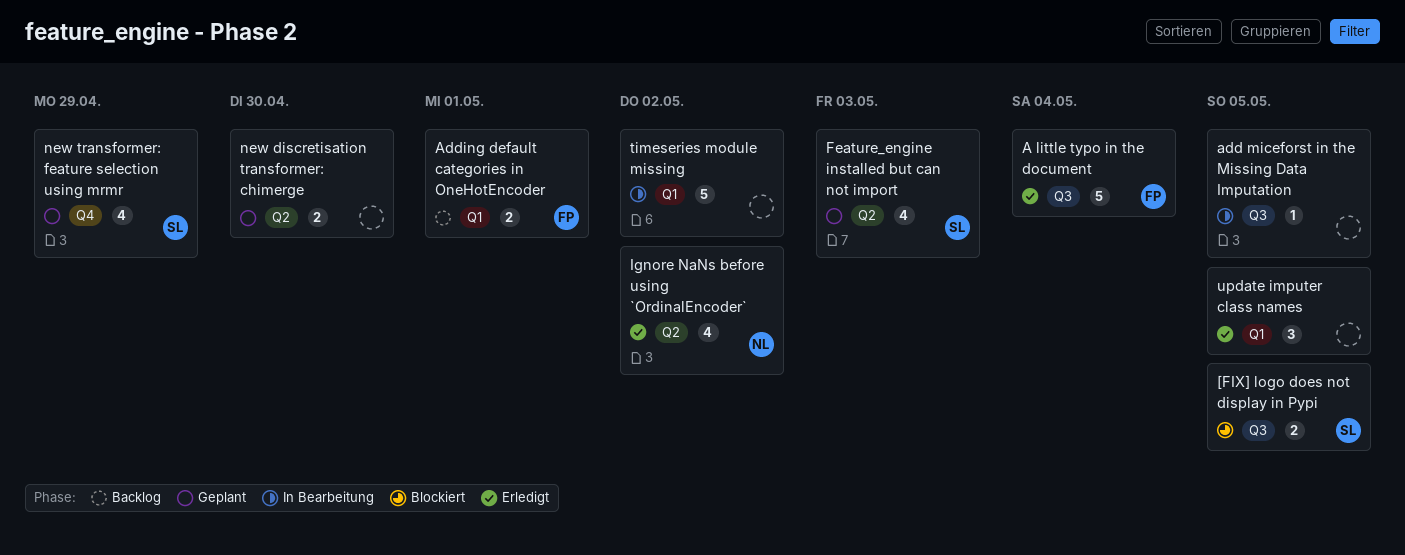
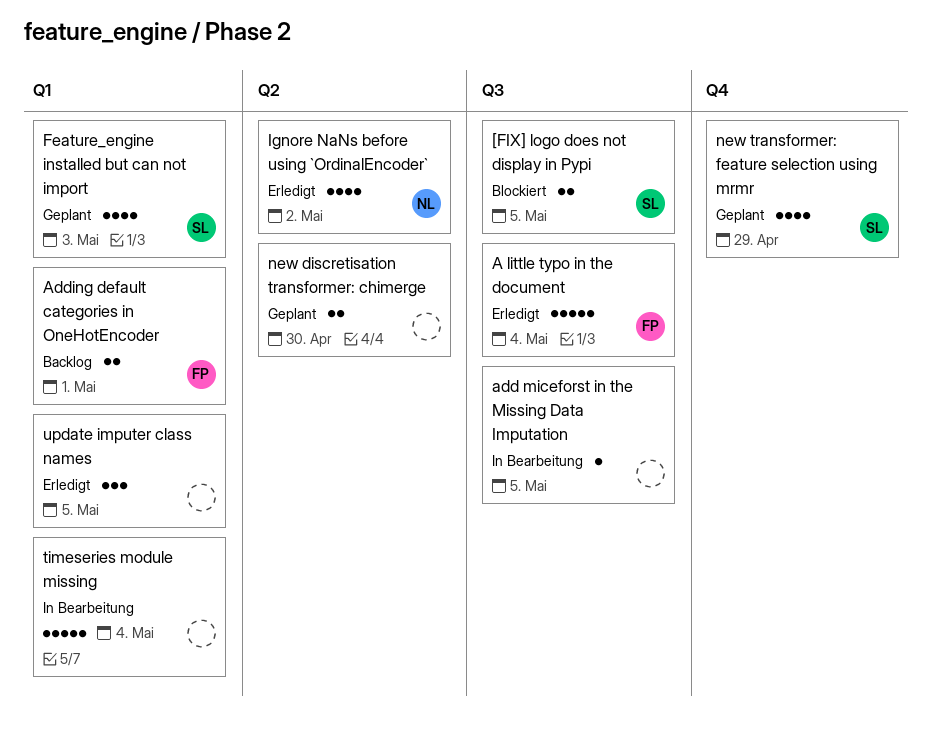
Feature_engine installed but can not import, label: Q2 -> Q1
timeseries module missing, due: May 2 -> May 4

